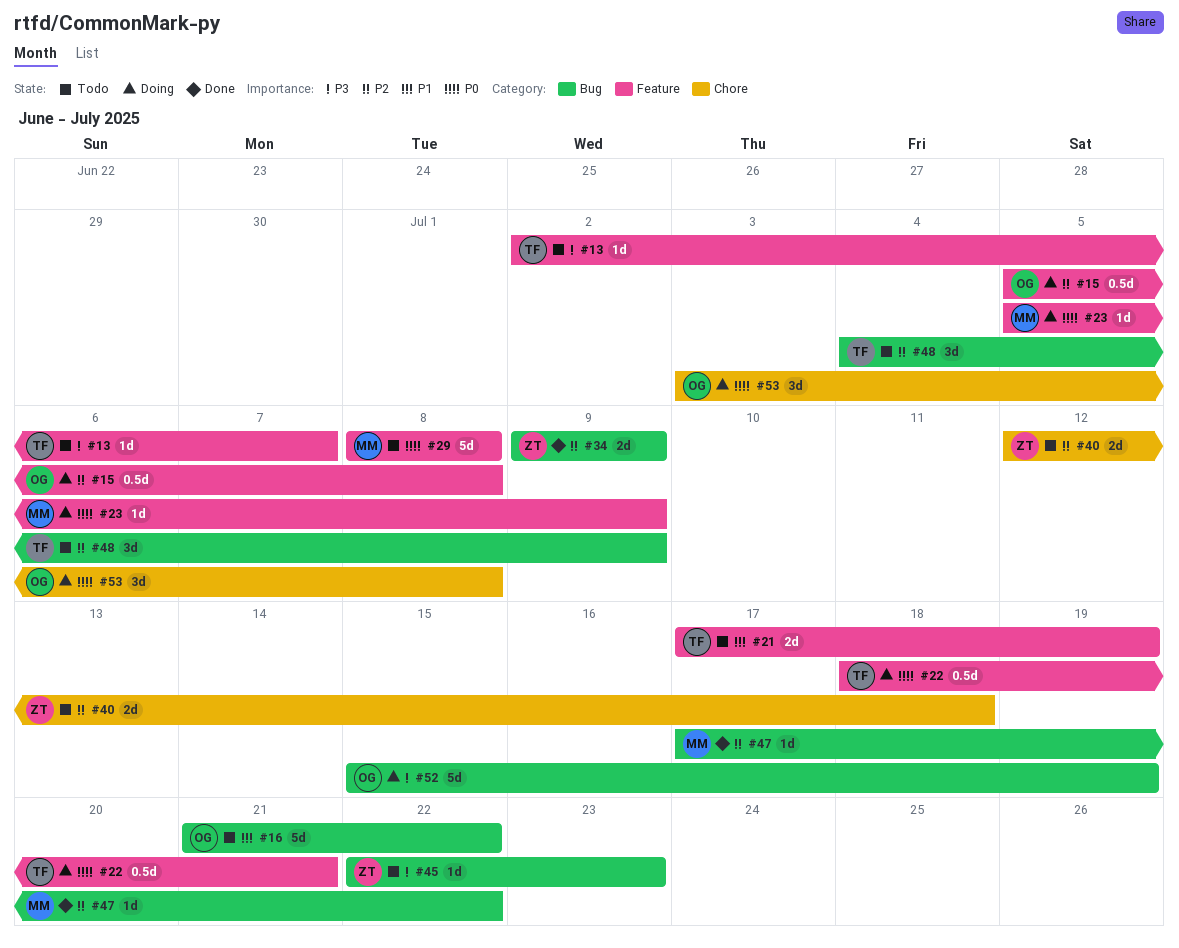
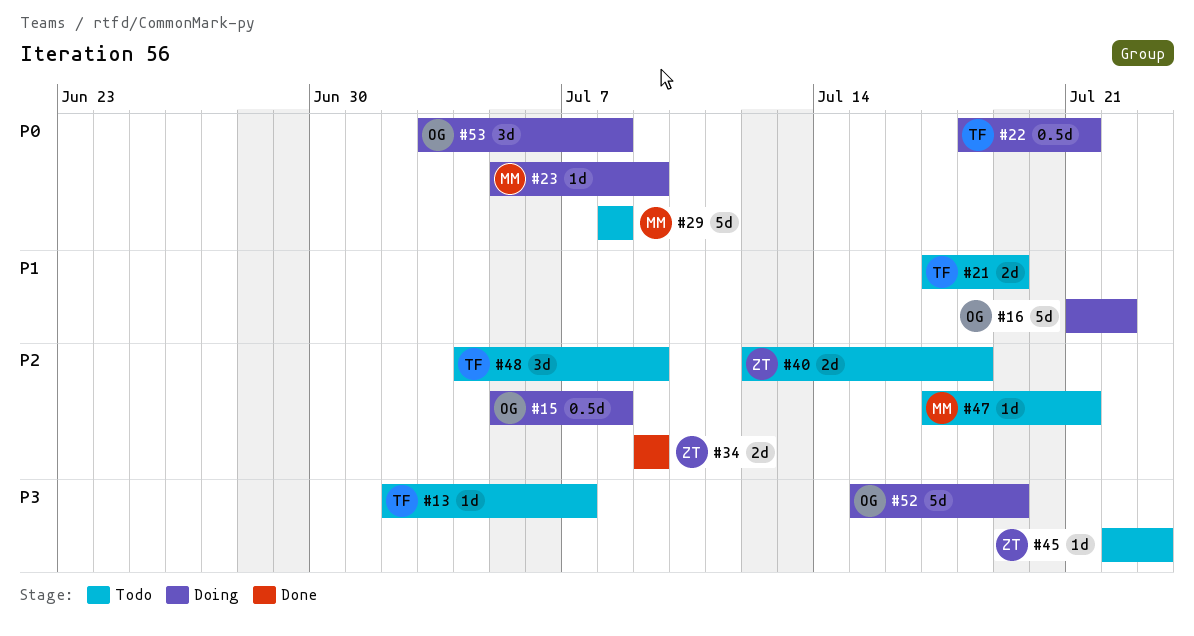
#16, status: Todo -> Doing
#47, status: Done -> Todo
#47, due: Jul 22 -> Jul 21

